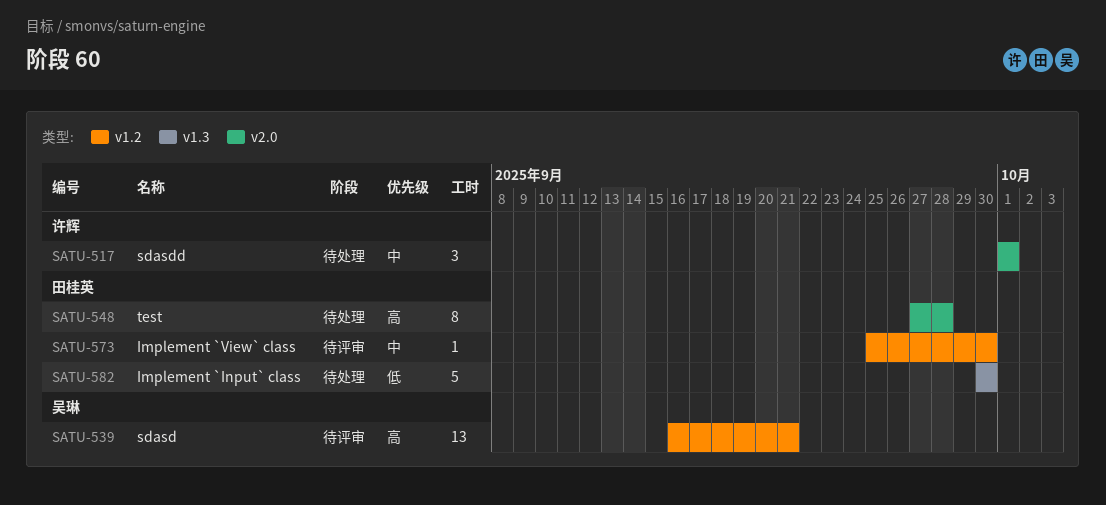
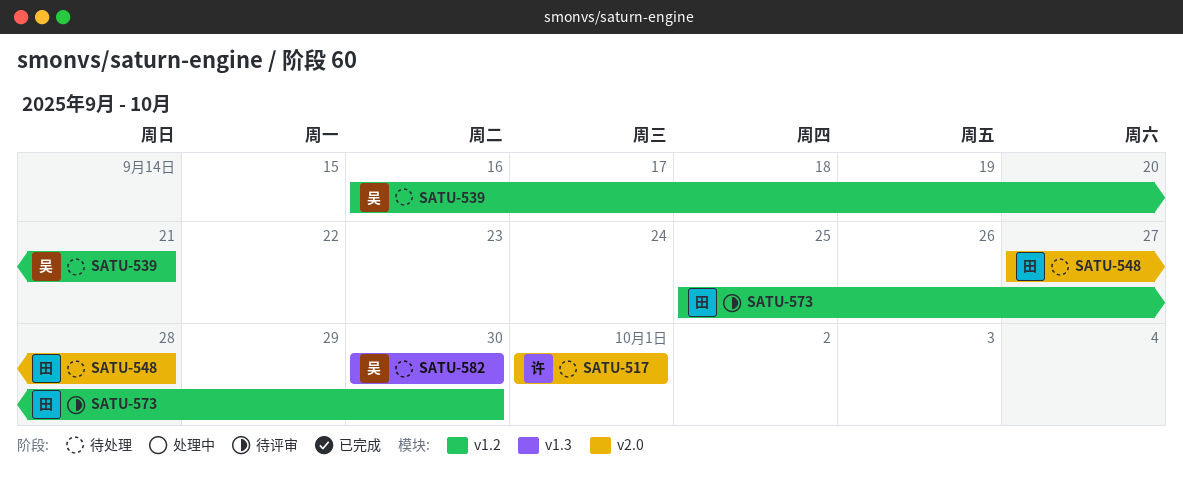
SATU-539, status: 待评审 -> 待处理
SATU-582, owner: 田桂英 -> 吴琳

